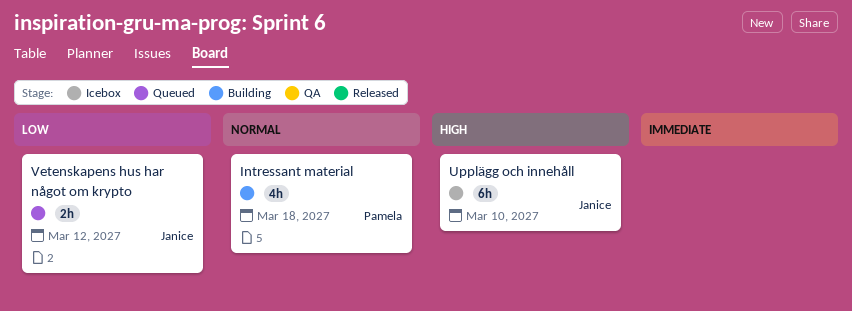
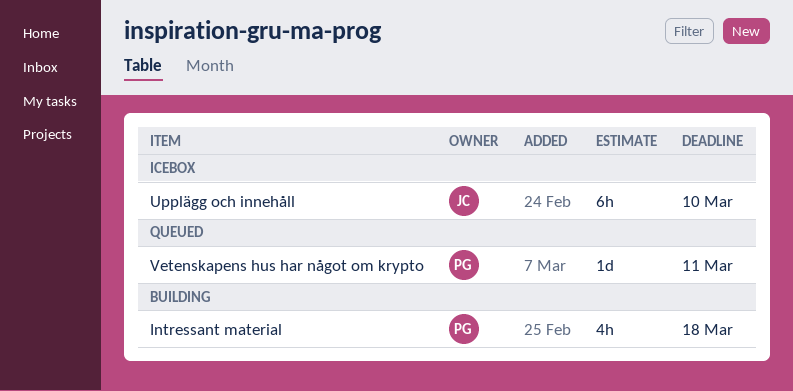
Vetenskapens hus har något om krypto, owner: Janice -> Pamela
Vetenskapens hus har något om krypto, estimate: 2h -> 1d
Vetenskapens hus har något om krypto, due: Mar 12 -> Mar 11

